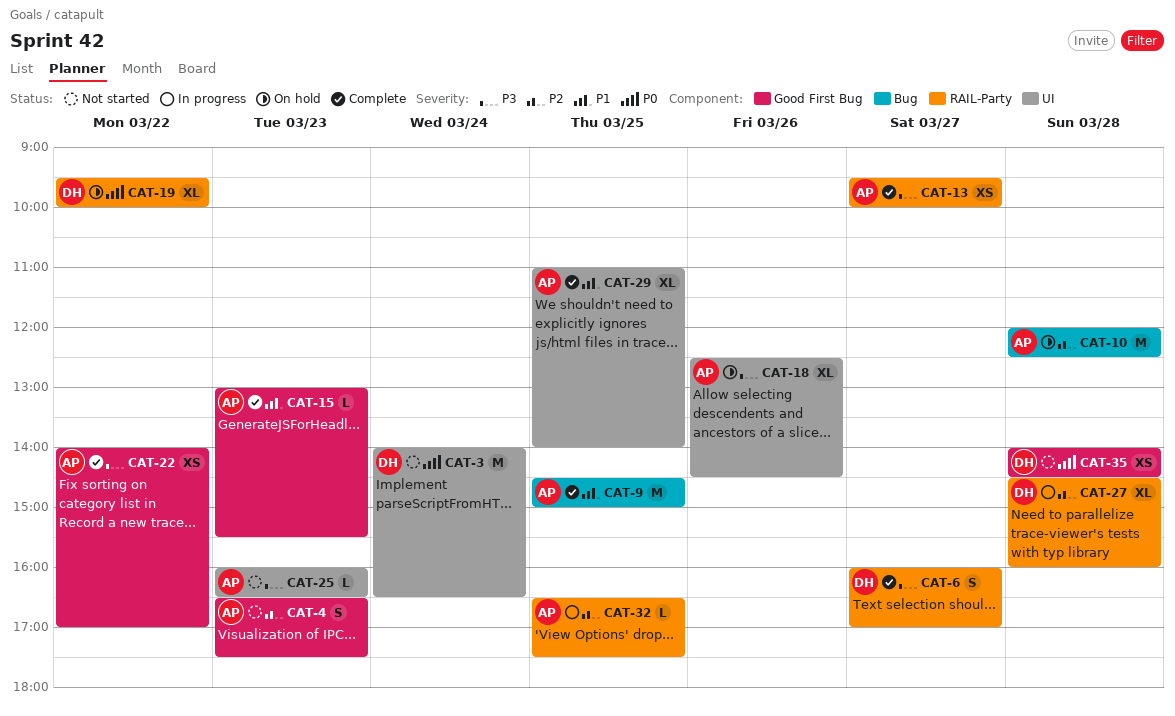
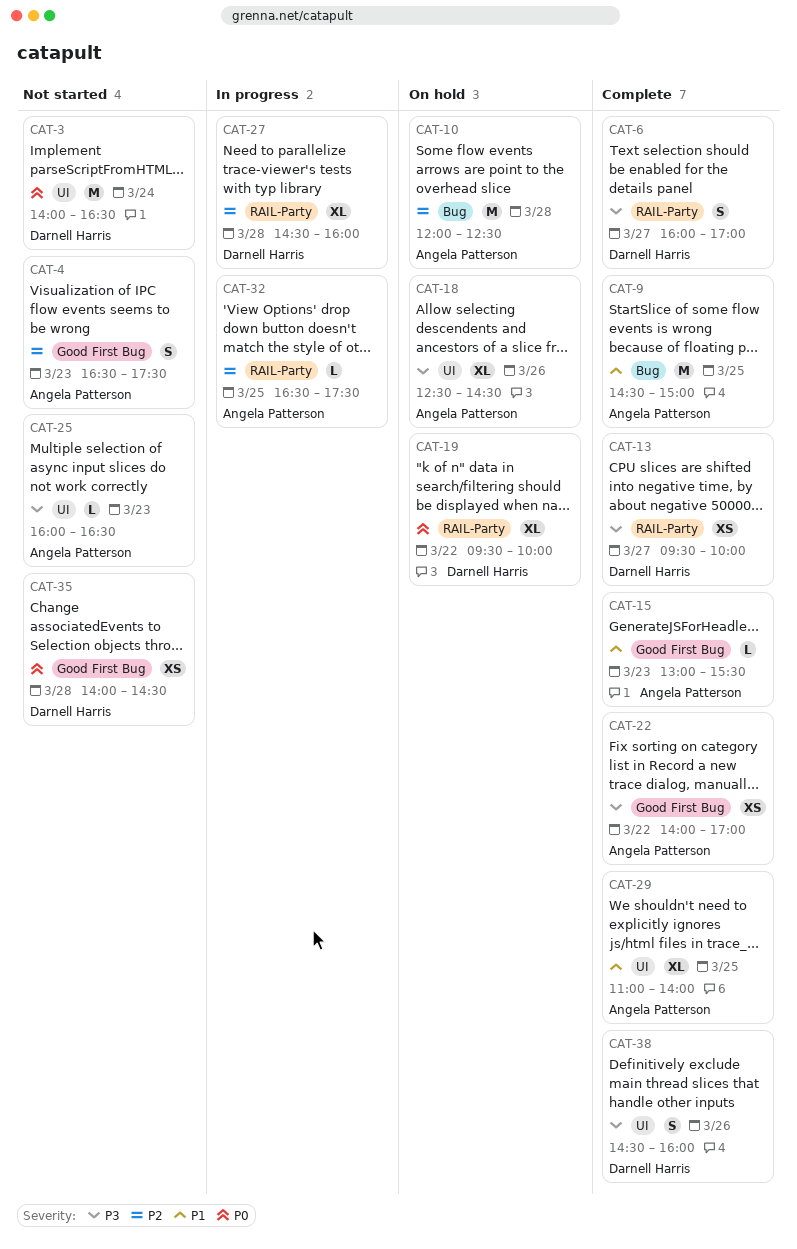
CAT-13, owner: Angela Patterson -> Darnell Harris
CAT-38: none -> present

